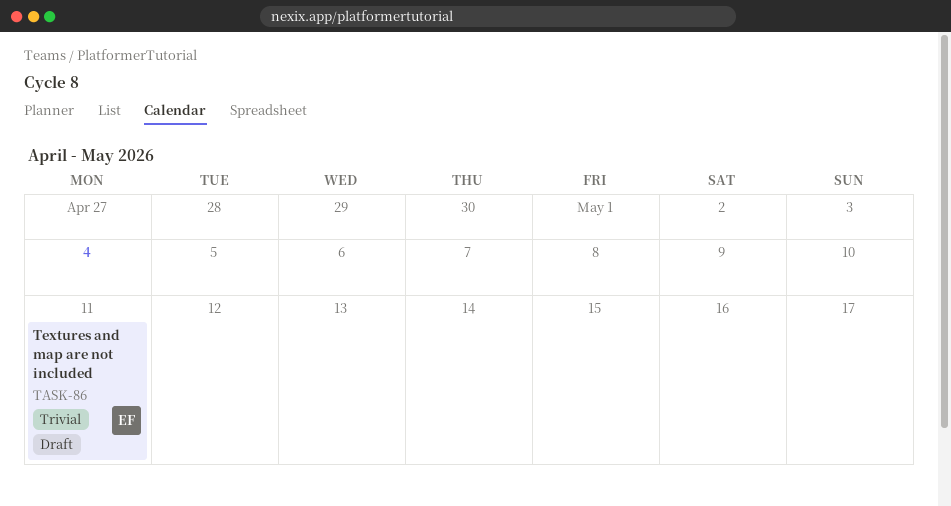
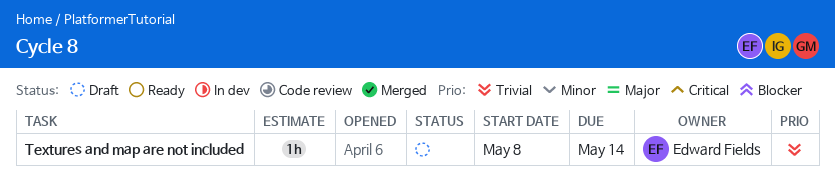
Textures and map are not included, due: May 11 -> May 14

